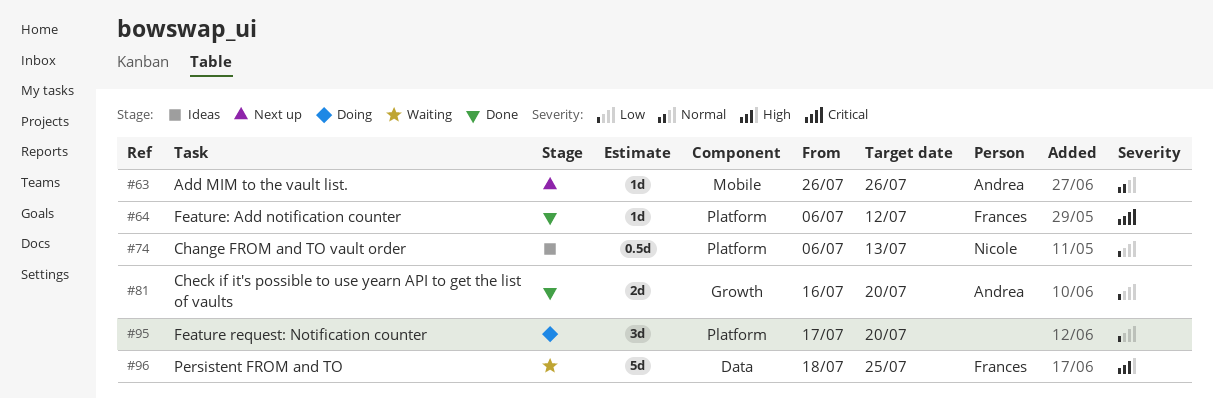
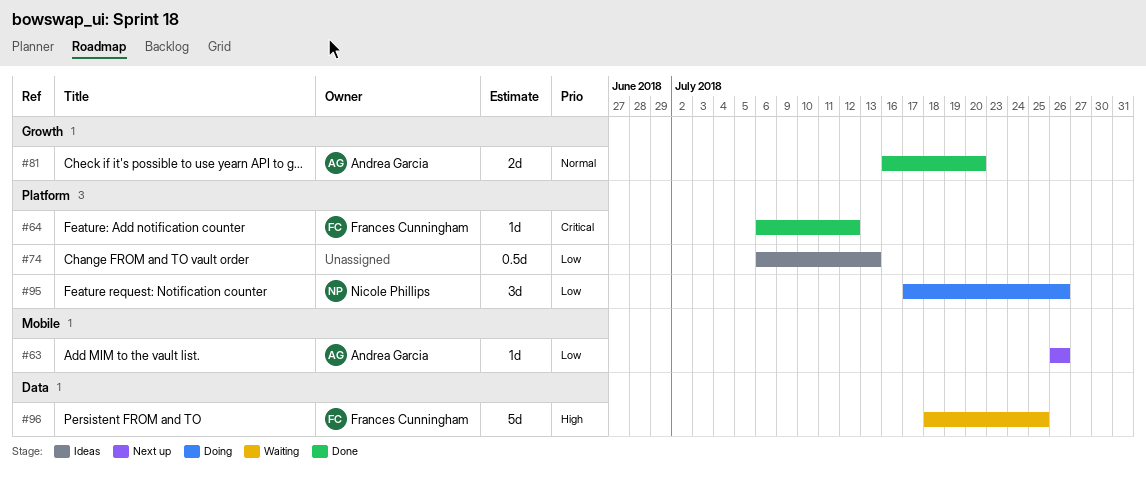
#63, priority: Normal -> Low
#74, owner: Nicole Phillips -> none
#81, priority: Low -> Normal
#95, owner: none -> Nicole Phillips
#95, due: Jul 20 -> Jul 26

